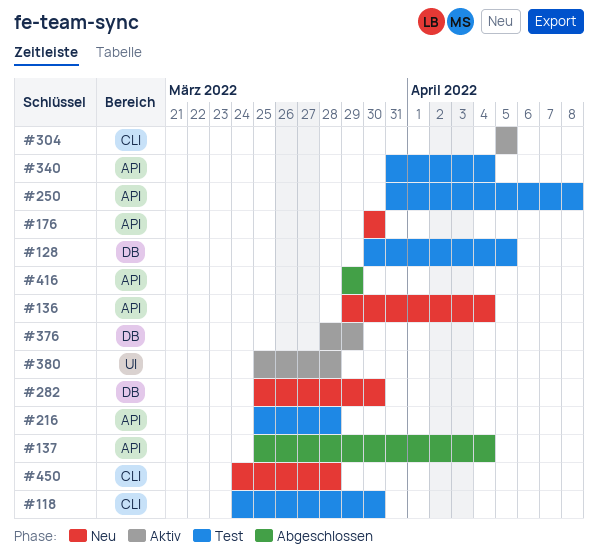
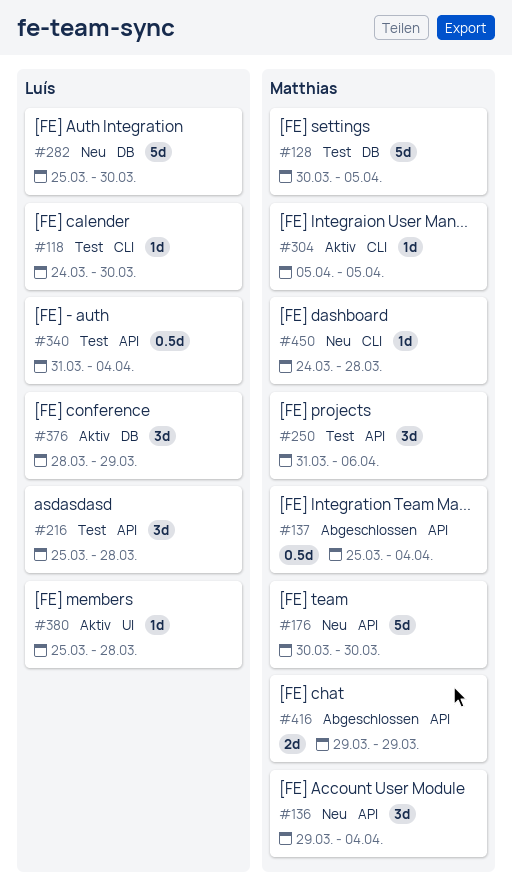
#250, due: Apr 8 -> Apr 6

